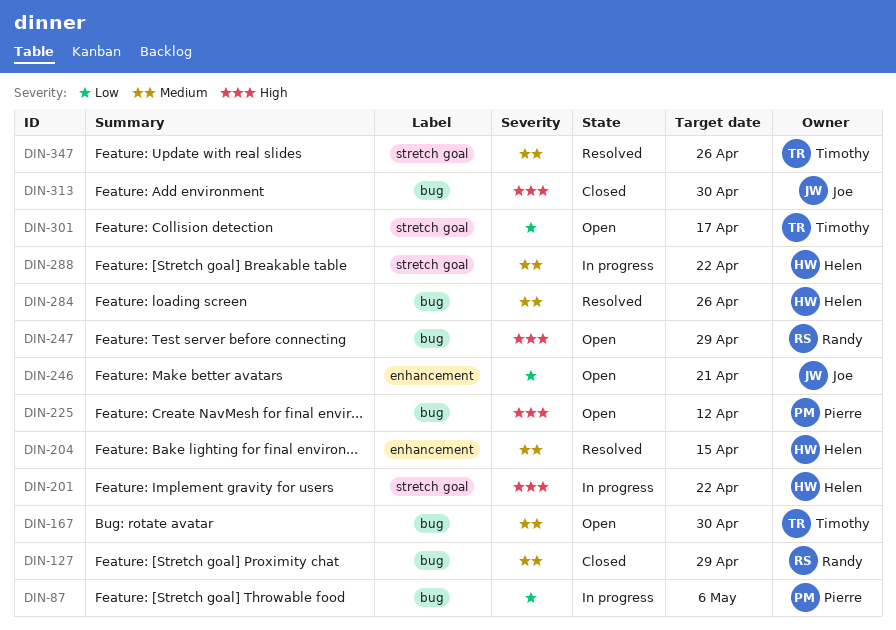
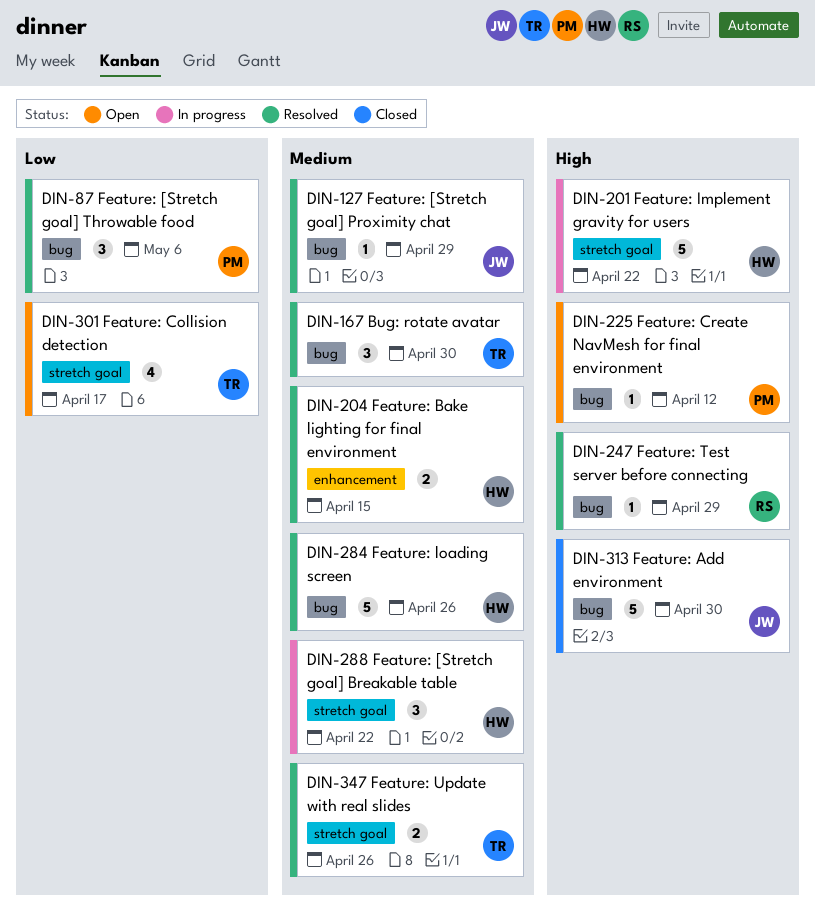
DIN-87, status: In progress -> Resolved
DIN-127, status: Closed -> Resolved
DIN-127, owner: Randy -> Joe
DIN-167, status: Open -> Resolved
DIN-246: present -> none
DIN-247, status: Open -> Resolved

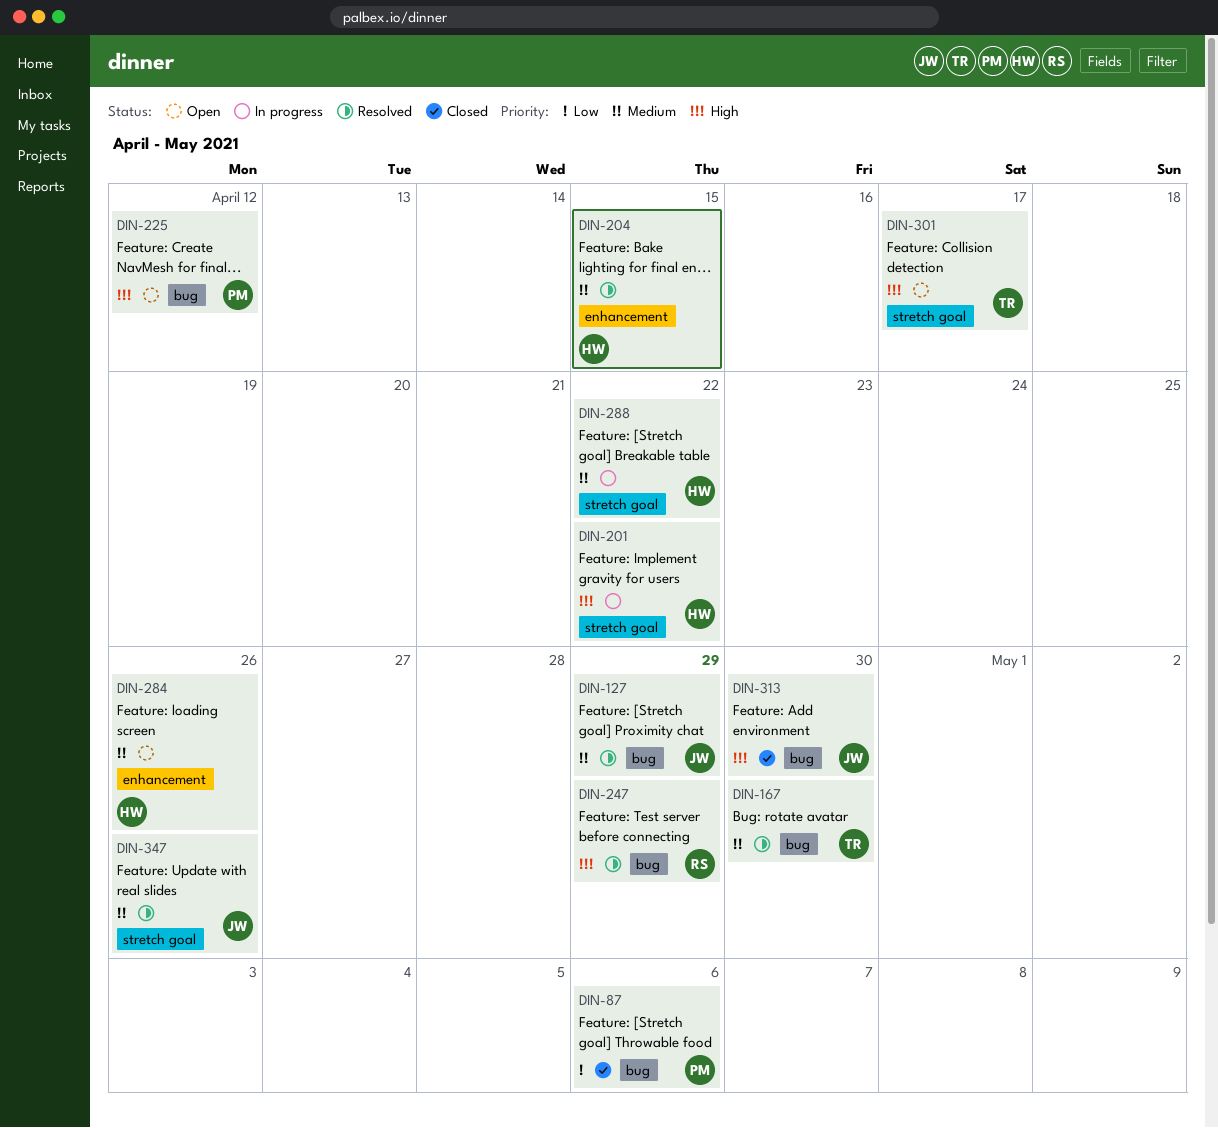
DIN-87, status: Resolved -> Closed
DIN-284, status: Resolved -> Open
DIN-284, label: bug -> enhancement
DIN-301, priority: Low -> High
DIN-347, owner: TR -> JW

